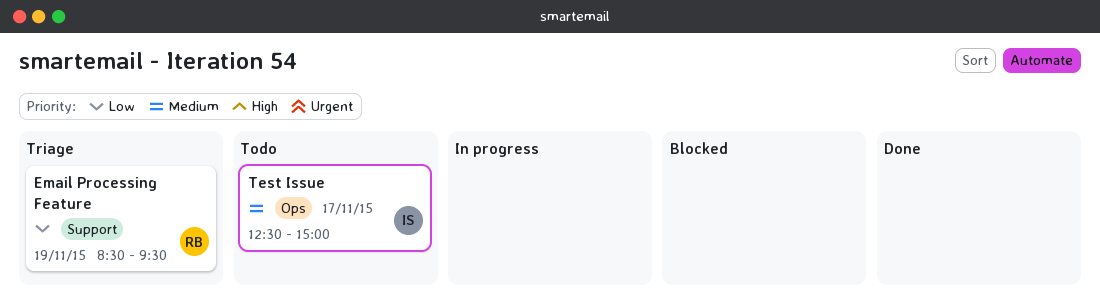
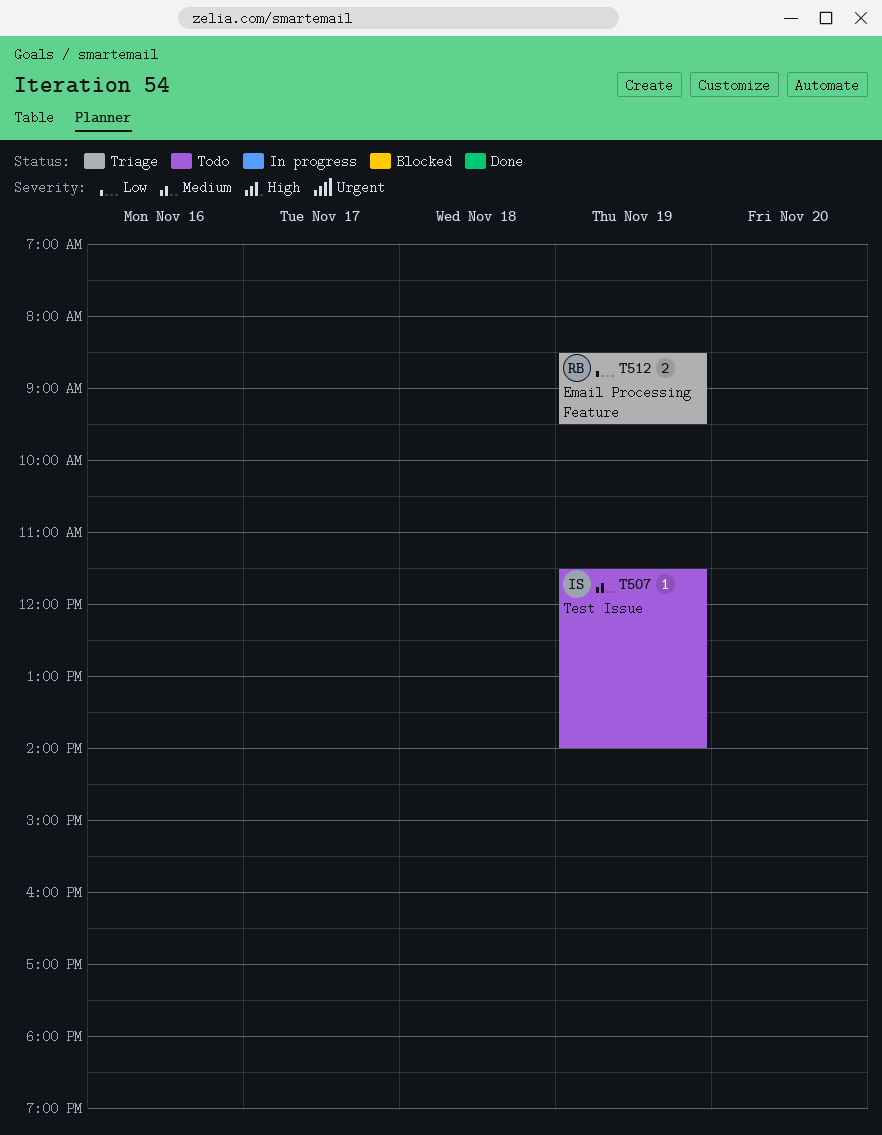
Test Issue, day: Nov 17 -> Nov 19
Test Issue, begins: 12:30 -> 11:30
Test Issue, ends: 15:00 -> 14:00

